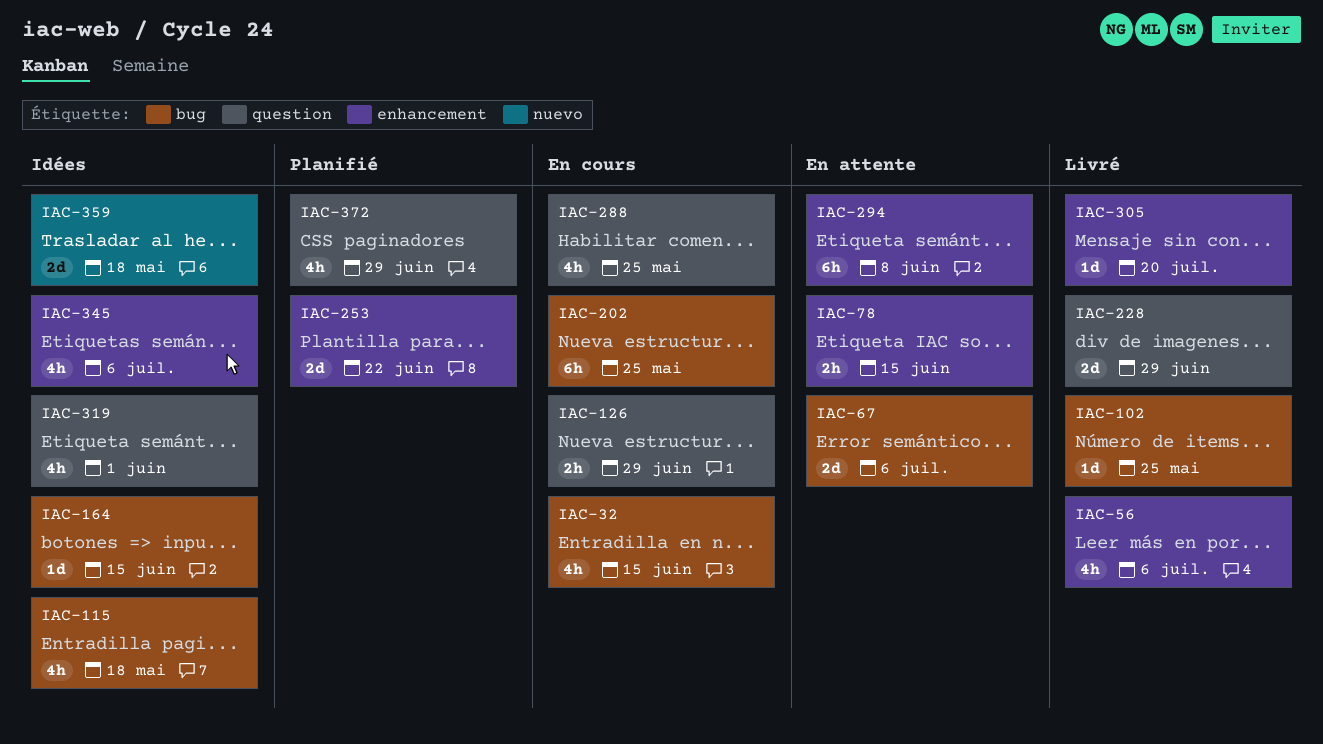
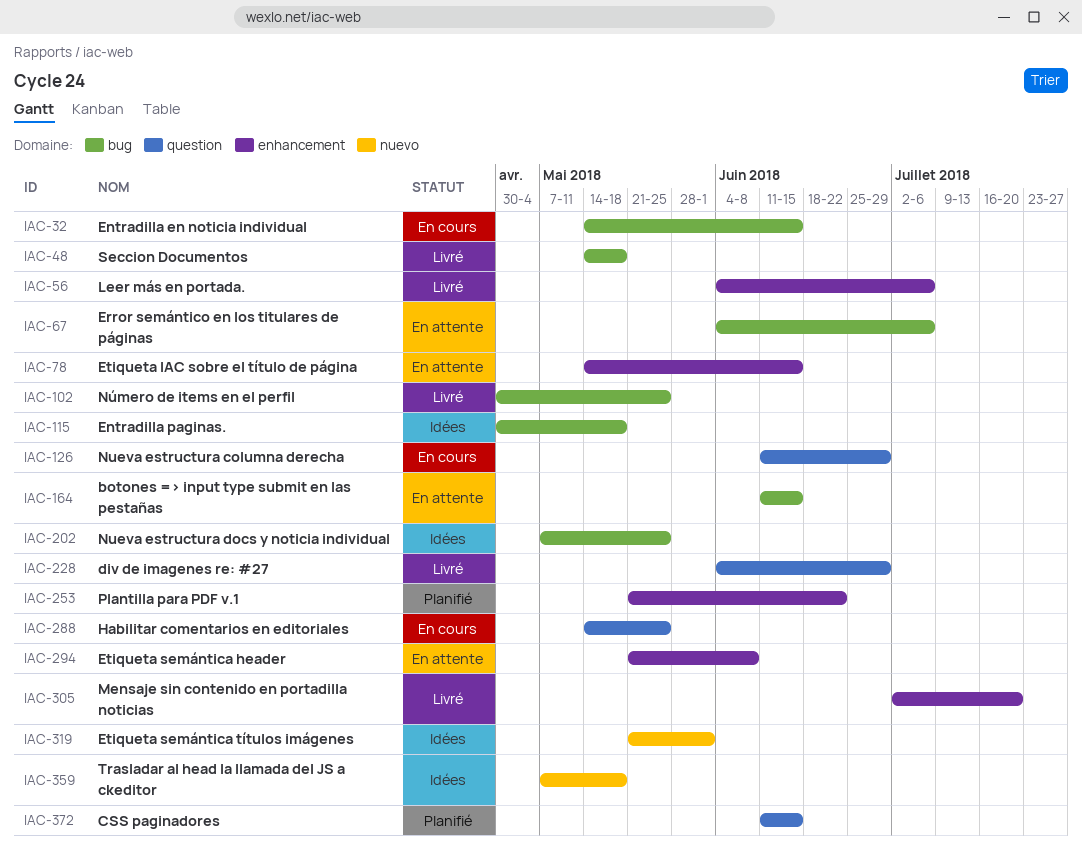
IAC-48: none -> present
IAC-164, status: Idées -> En attente
IAC-202, status: En cours -> Idées
IAC-319, label: question -> nuevo
IAC-345: present -> none
IAC-372, due: Jun 29 -> Jun 15

